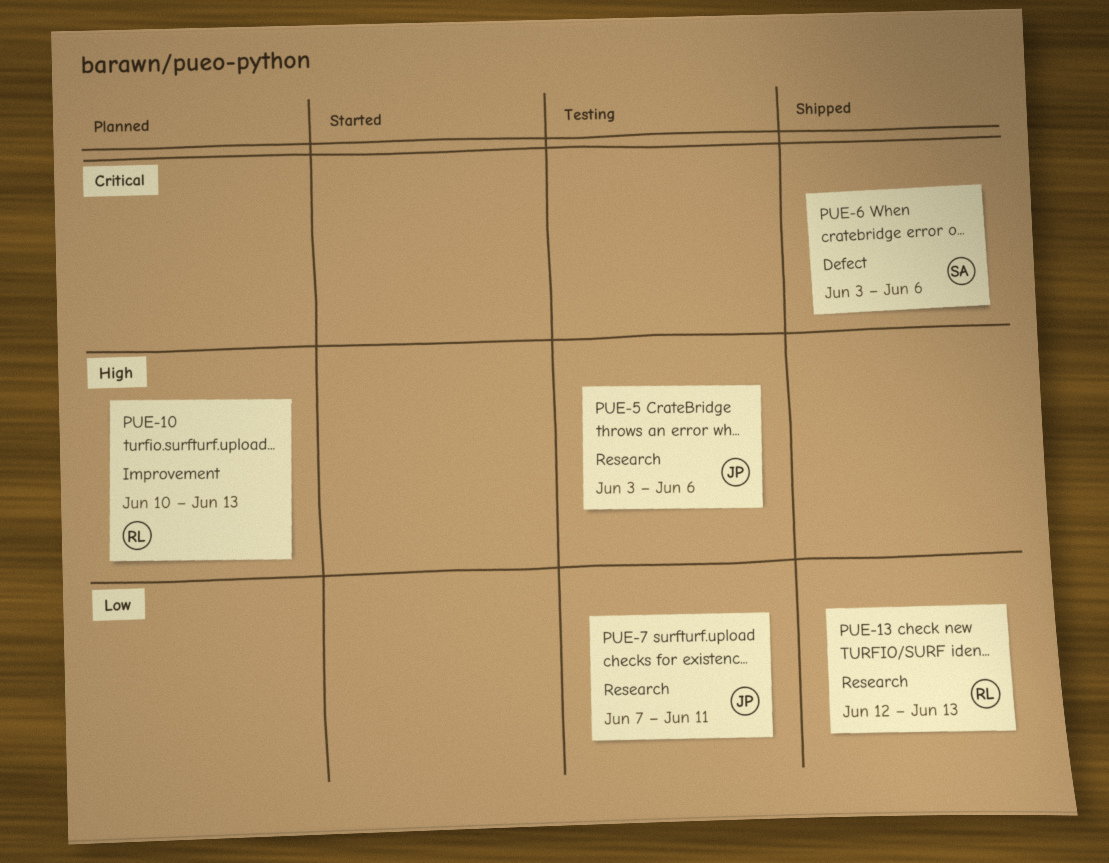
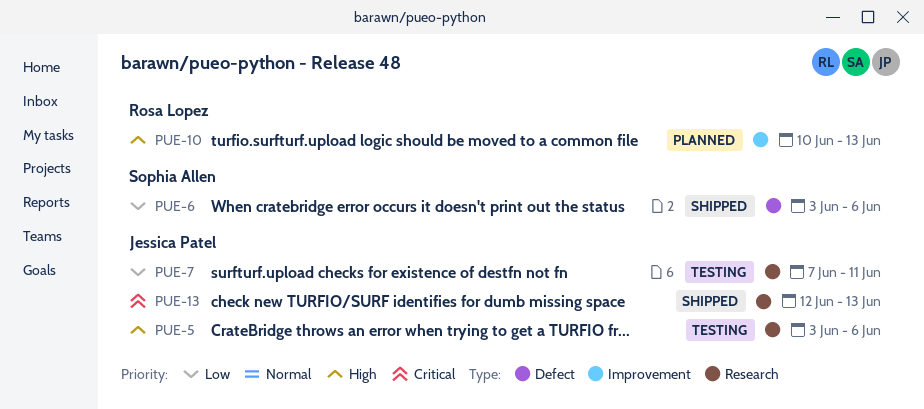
PUE-6, priority: Critical -> Low
PUE-13, owner: Rosa Lopez -> Jessica Patel
PUE-13, priority: Low -> Critical

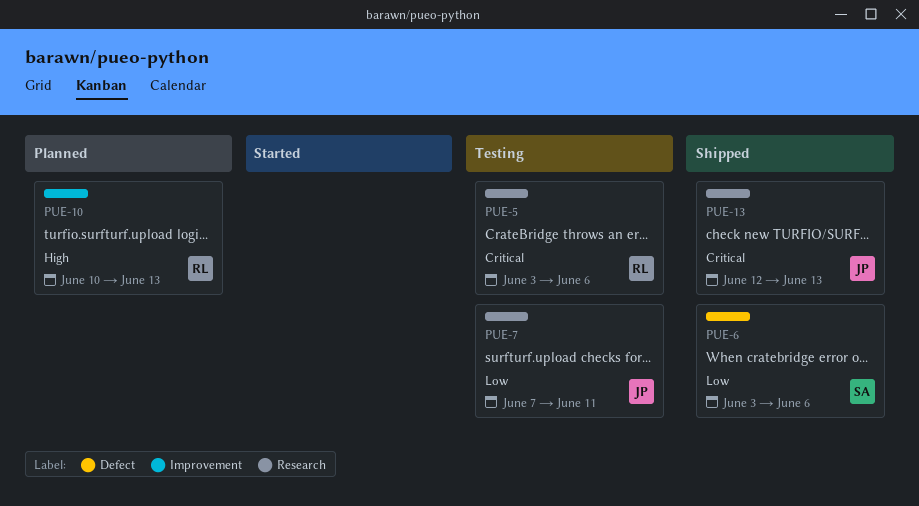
PUE-5, owner: Jessica Patel -> Rosa Lopez
PUE-5, priority: High -> Critical

